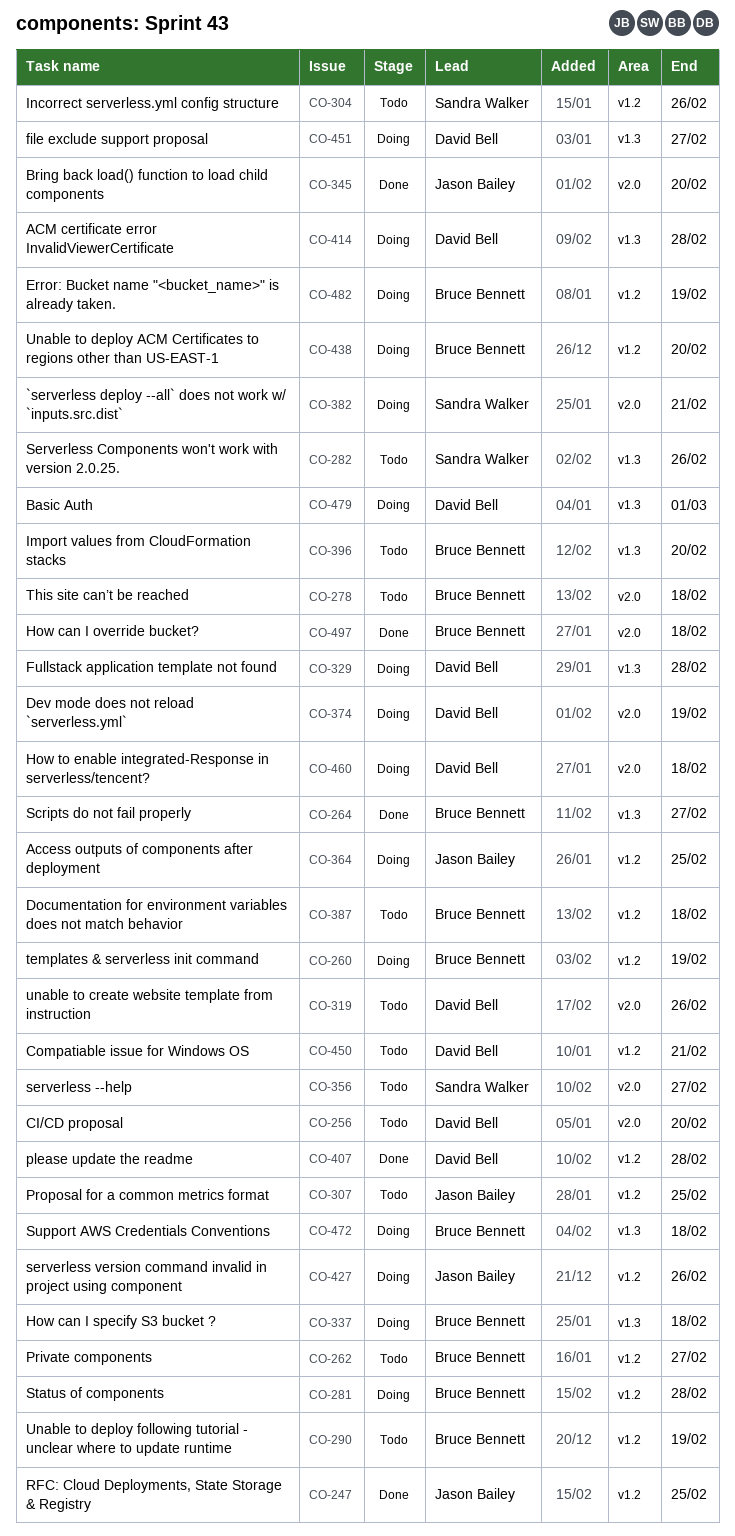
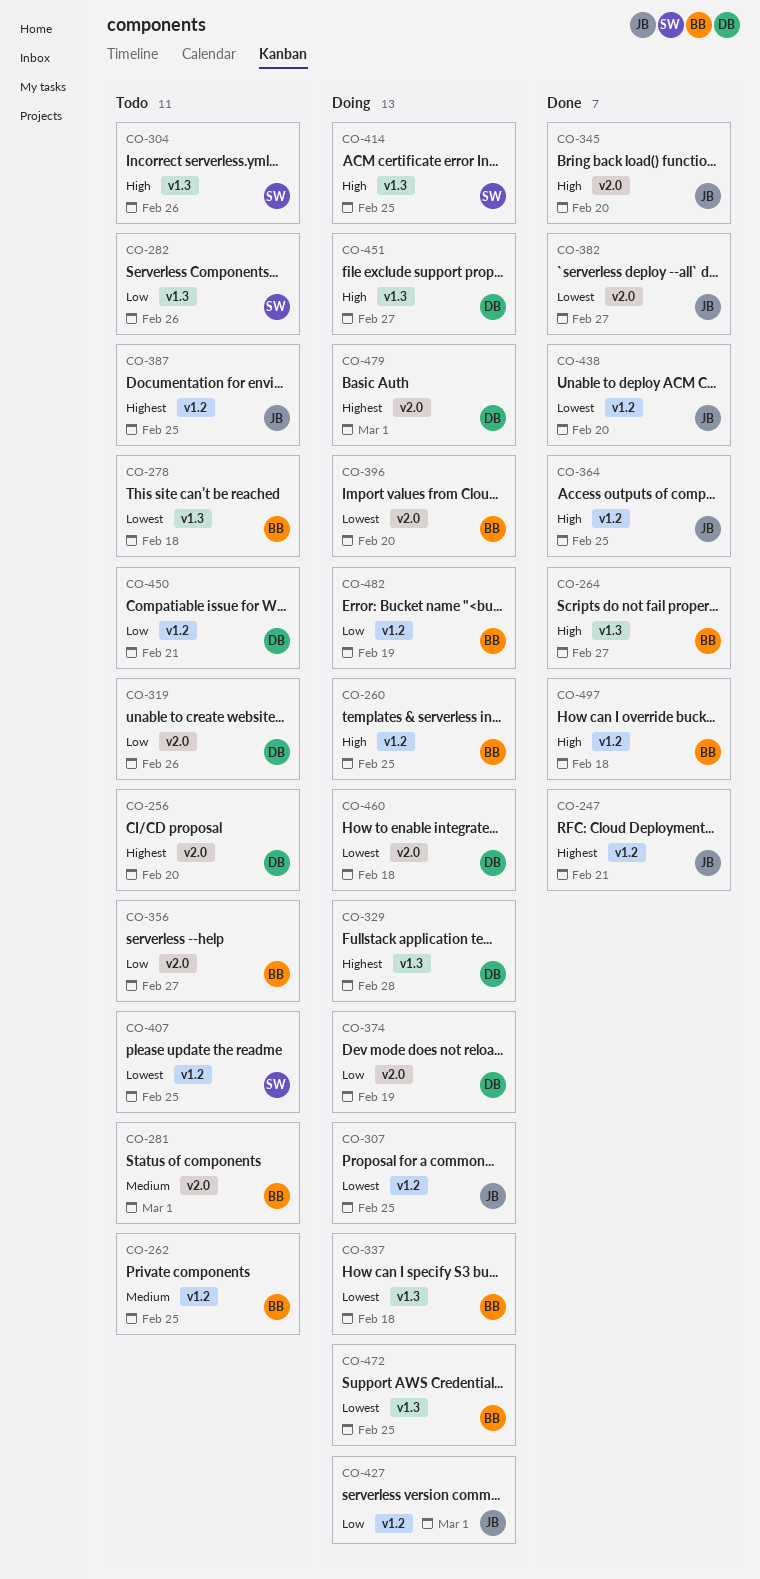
CO-247, due: Feb 25 -> Feb 21
CO-260, due: Feb 19 -> Feb 25
CO-262, due: Feb 27 -> Feb 25
CO-278, label: v2.0 -> v1.3
CO-281, status: Doing -> Todo
CO-281, label: v1.2 -> v2.0
CO-281, due: Feb 28 -> Mar 1
CO-290: present -> none
CO-304, label: v1.2 -> v1.3
CO-307, status: Todo -> Doing
CO-356, owner: Sandra Walker -> Bruce Bennett
CO-364, status: Doing -> Done
CO-382, status: Doing -> Done
CO-382, owner: Sandra Walker -> Jason Bailey
CO-382, due: Feb 21 -> Feb 27
CO-387, owner: Bruce Bennett -> Jason Bailey
CO-387, due: Feb 18 -> Feb 25
CO-396, status: Todo -> Doing
CO-396, label: v1.3 -> v2.0
CO-407, status: Done -> Todo
CO-407, owner: David Bell -> Sandra Walker
CO-407, due: Feb 28 -> Feb 25
CO-414, owner: David Bell -> Sandra Walker
CO-414, due: Feb 28 -> Feb 25
CO-427, due: Feb 26 -> Mar 1
CO-438, status: Doing -> Done
CO-438, owner: Bruce Bennett -> Jason Bailey
CO-472, due: Feb 18 -> Feb 25
CO-479, label: v1.3 -> v2.0
CO-497, label: v2.0 -> v1.2

